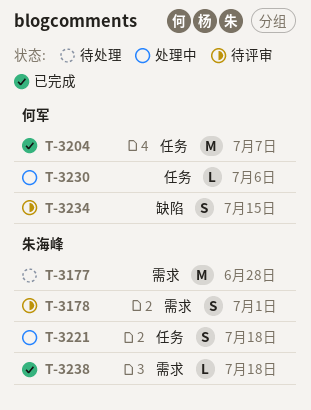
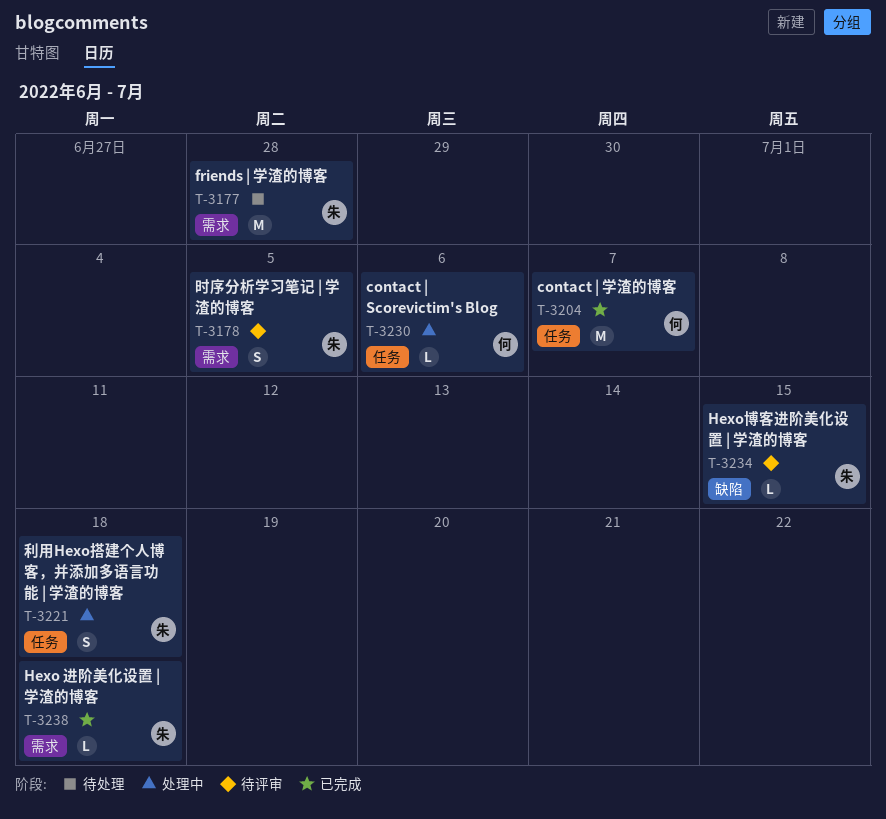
T-3178, due: Jul 1 -> Jul 5
T-3234, owner: 何军 -> 朱海峰
T-3234, estimate: S -> L

